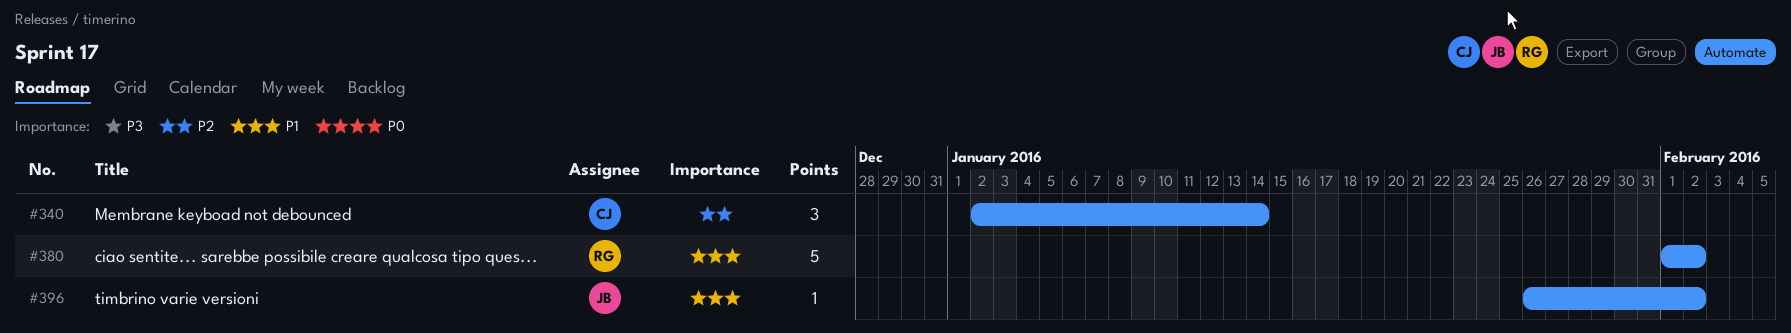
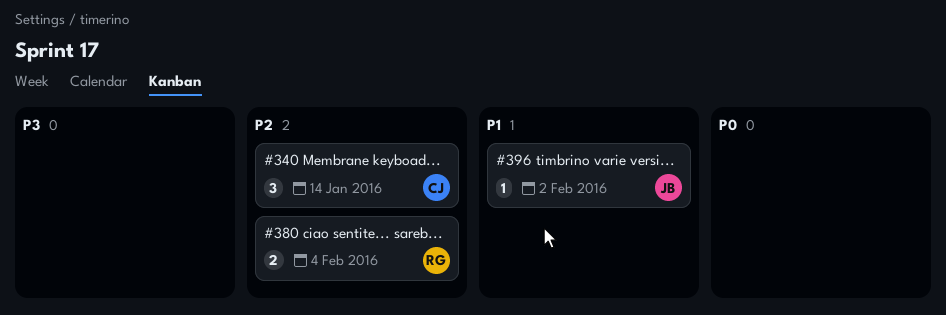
#380, priority: P1 -> P2
#380, estimate: 5 -> 2
#380, due: Feb 2 -> Feb 4

